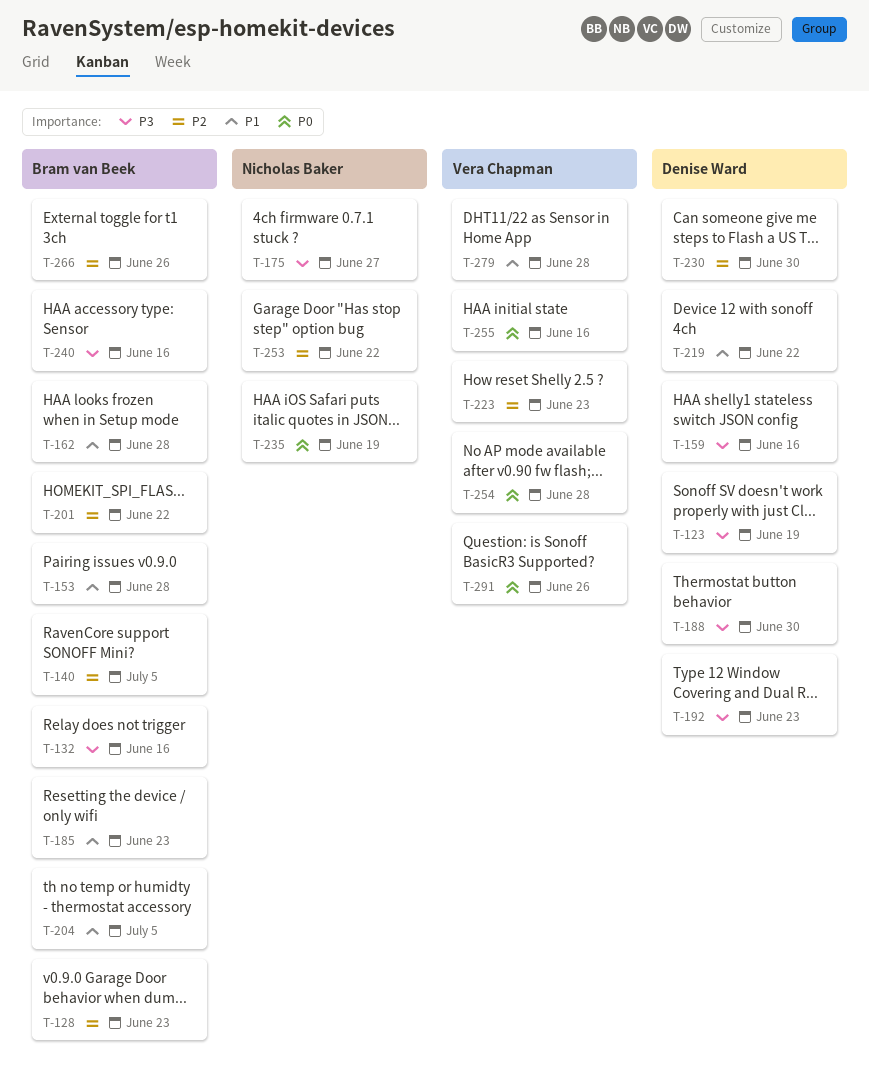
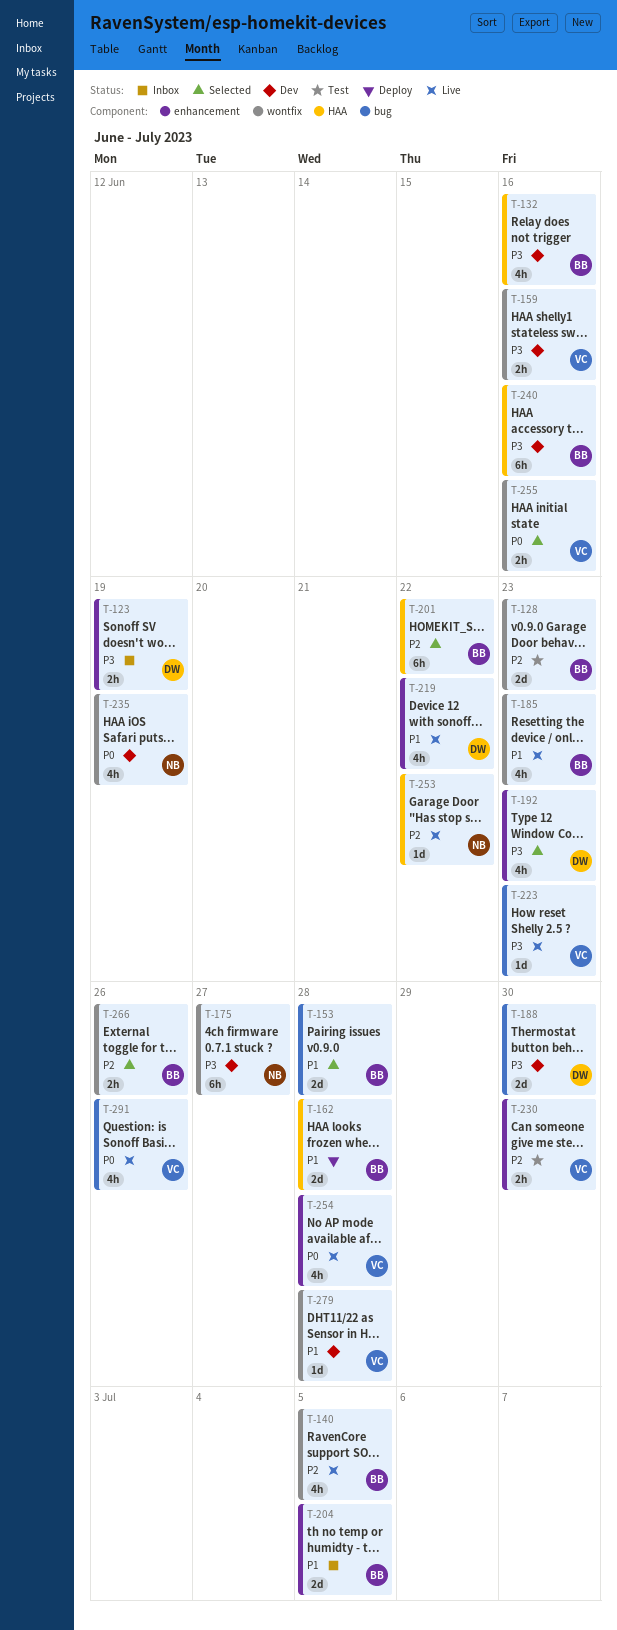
T-159, owner: Denise Ward -> Vera Chapman
T-223, priority: P2 -> P3
T-230, owner: Denise Ward -> Vera Chapman

